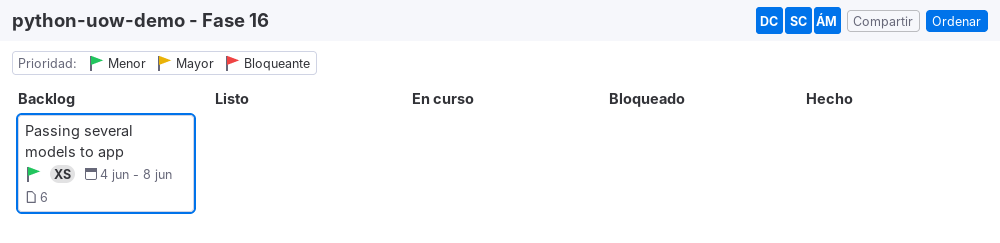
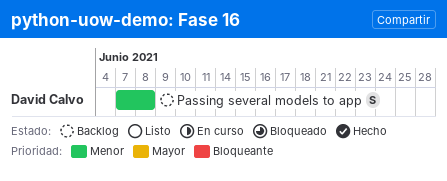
Passing several models to app, estimate: XS -> S
Passing several models to app, start: Jun 4 -> Jun 7

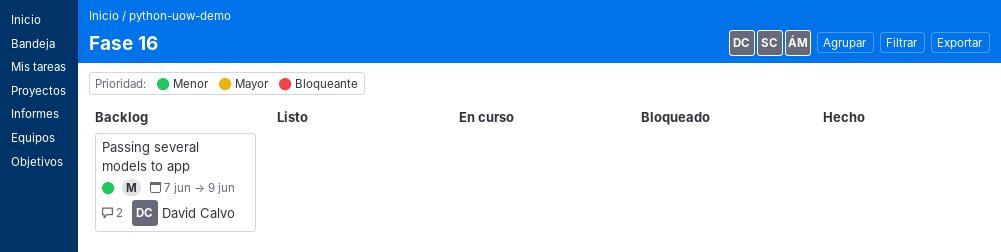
Passing several models to app, estimate: S -> M
Passing several models to app, due: Jun 8 -> Jun 9

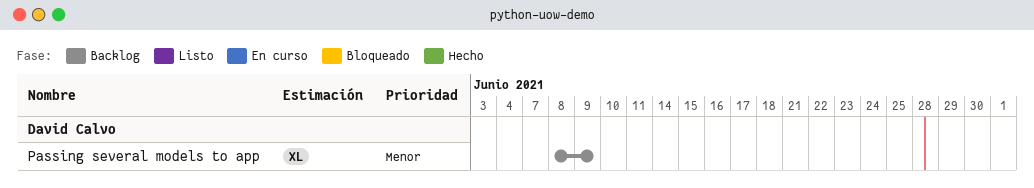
Passing several models to app, estimate: M -> XL
Passing several models to app, start: Jun 7 -> Jun 8

